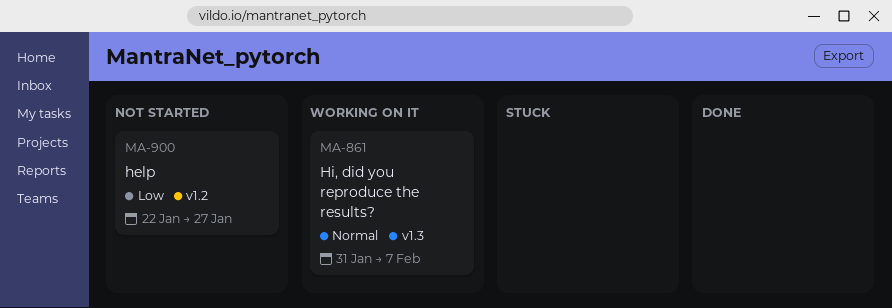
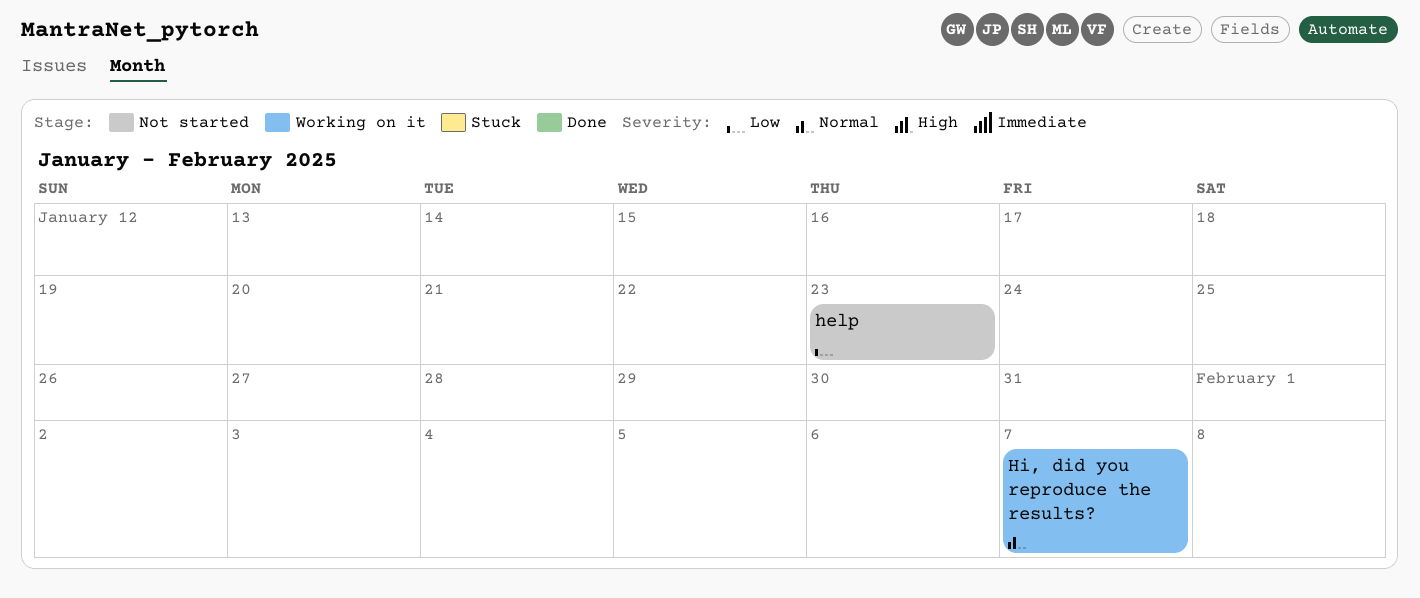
help, due: Jan 27 -> Jan 23

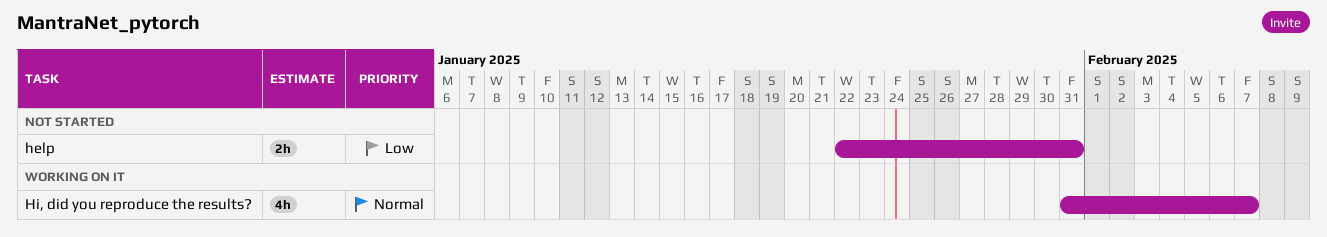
help, due: Jan 23 -> Jan 31

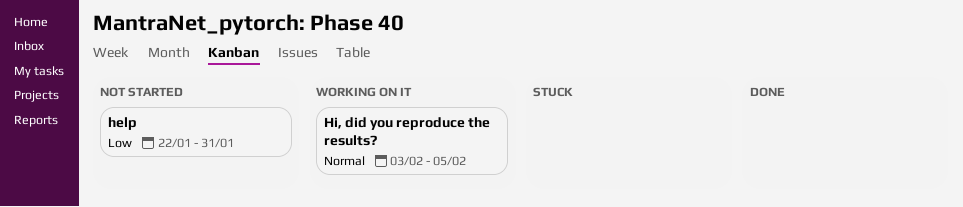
Hi, did you reproduce the results?, start: Jan 31 -> Feb 3
Hi, did you reproduce the results?, due: Feb 7 -> Feb 5

